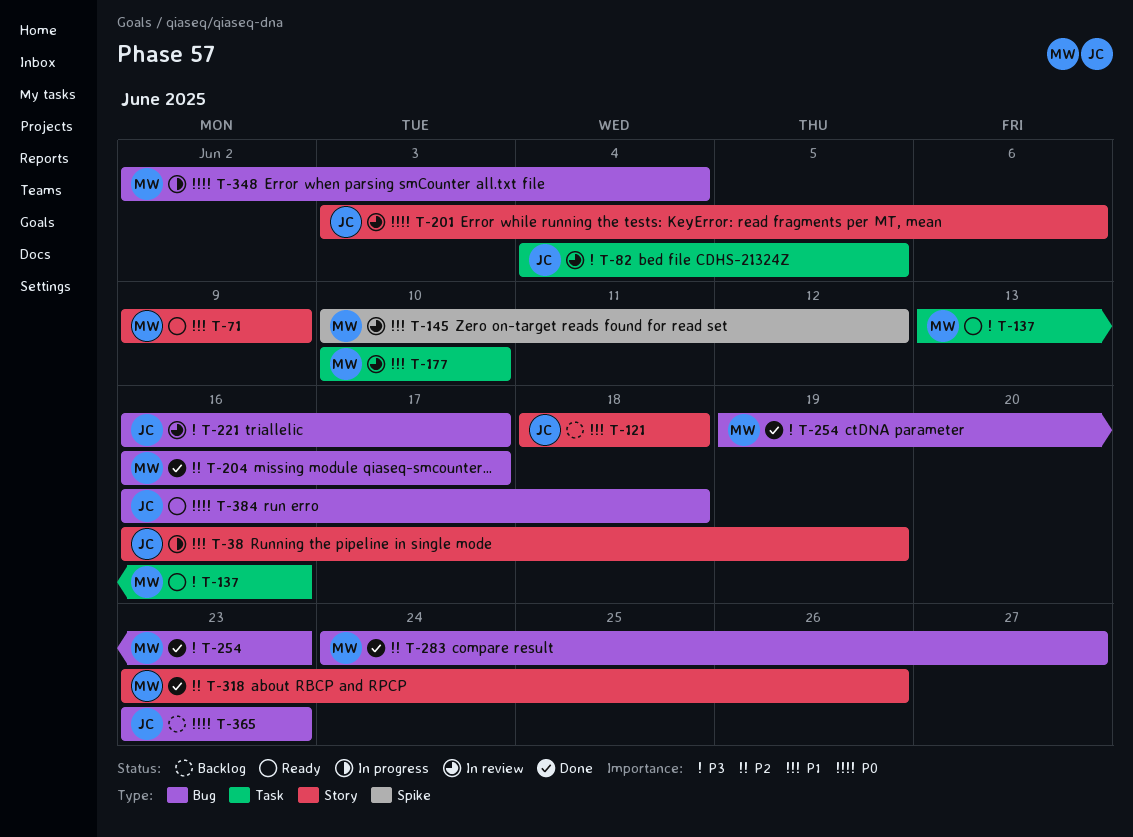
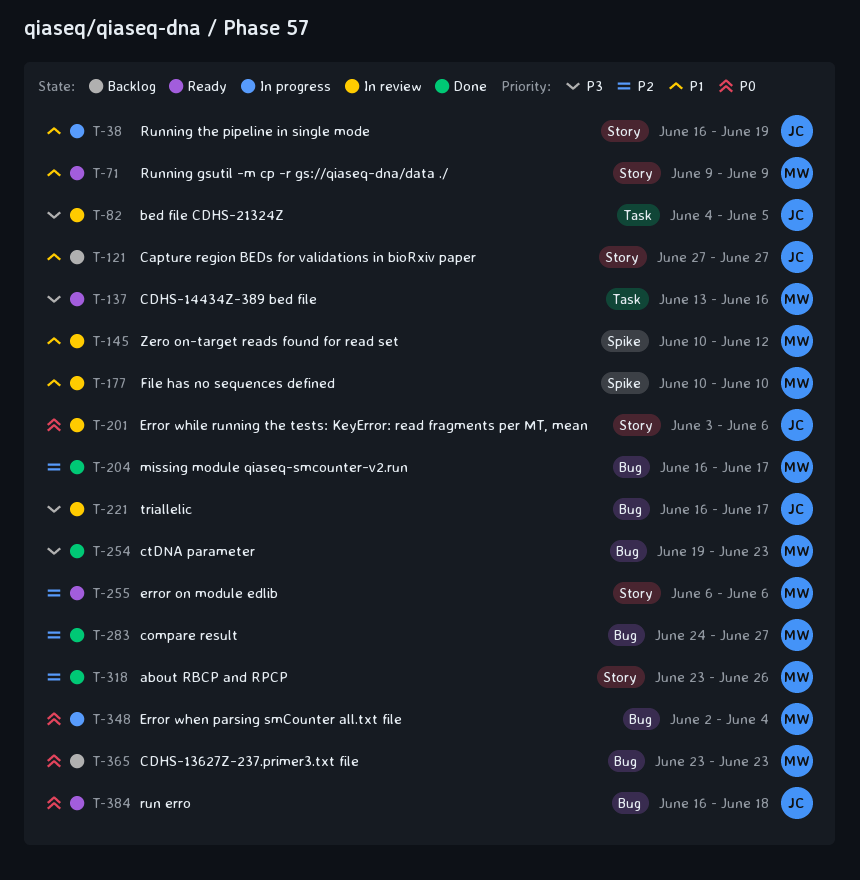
T-121, start: Jun 18 -> Jun 27
T-121, due: Jun 18 -> Jun 27
T-177, label: Task -> Spike
T-255: none -> present
T-365, owner: JC -> MW

